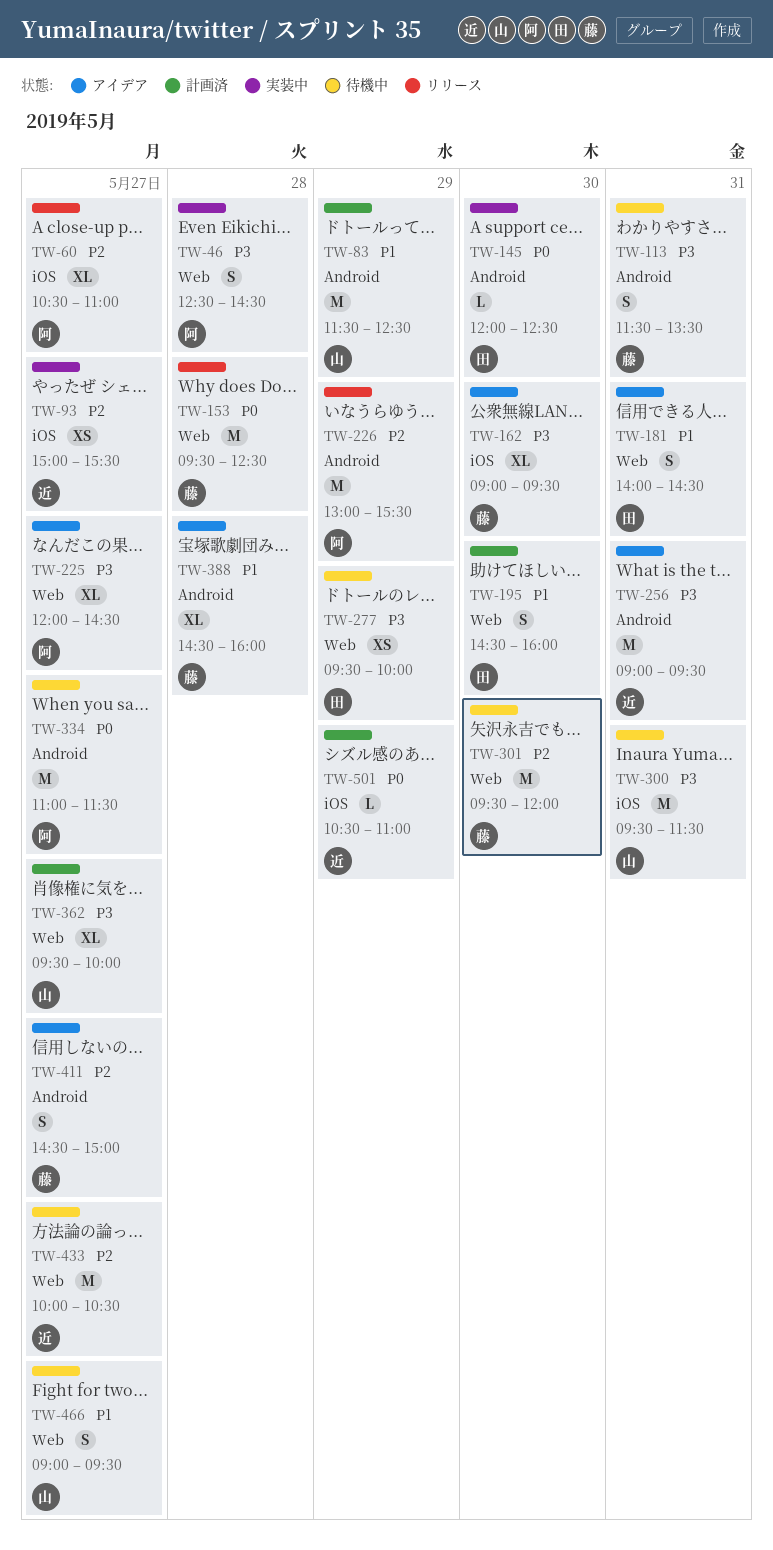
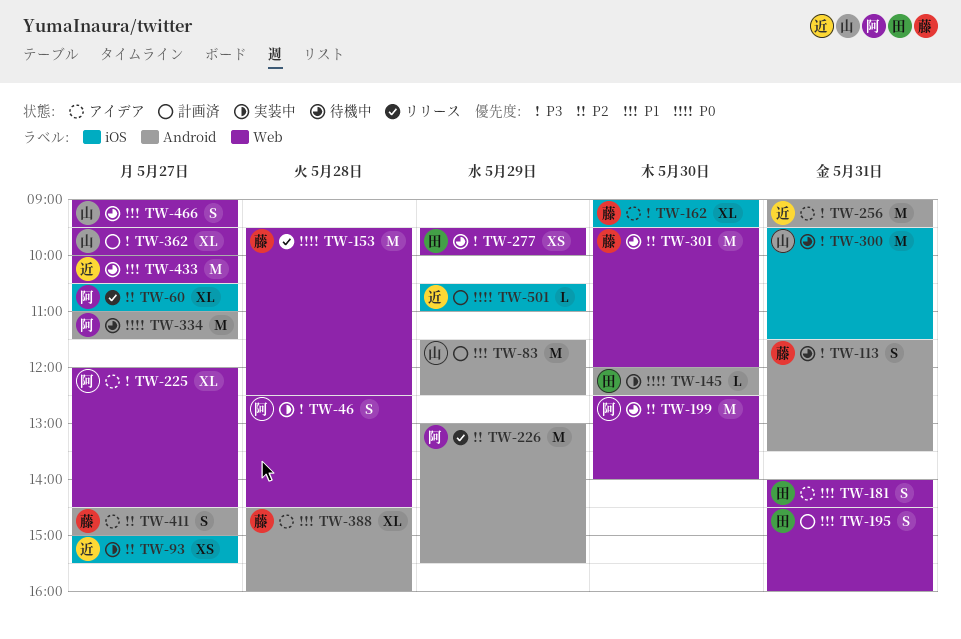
TW-195, day: May 30 -> May 31
TW-199: none -> present
TW-433, priority: P2 -> P1

